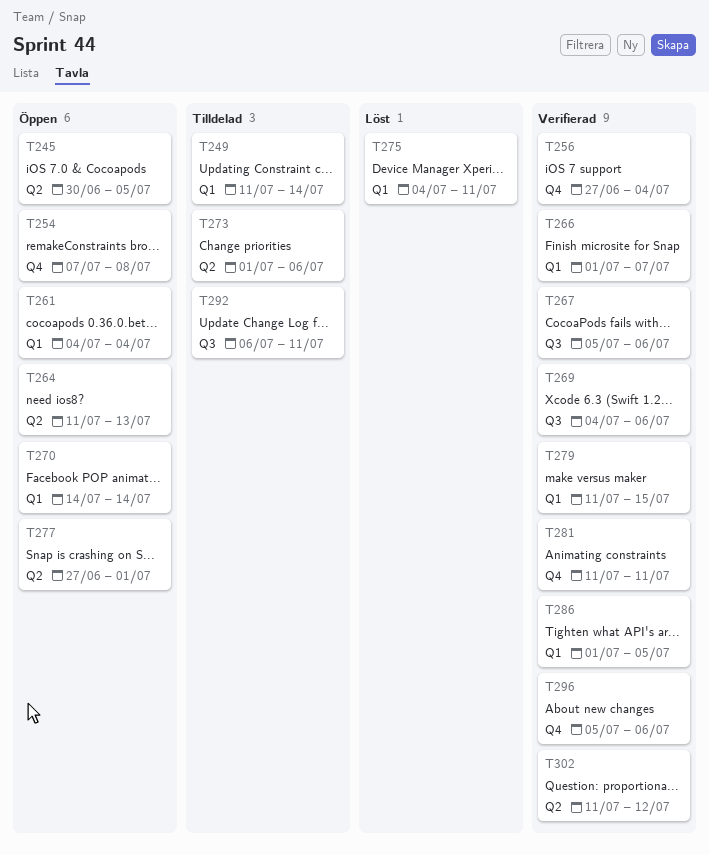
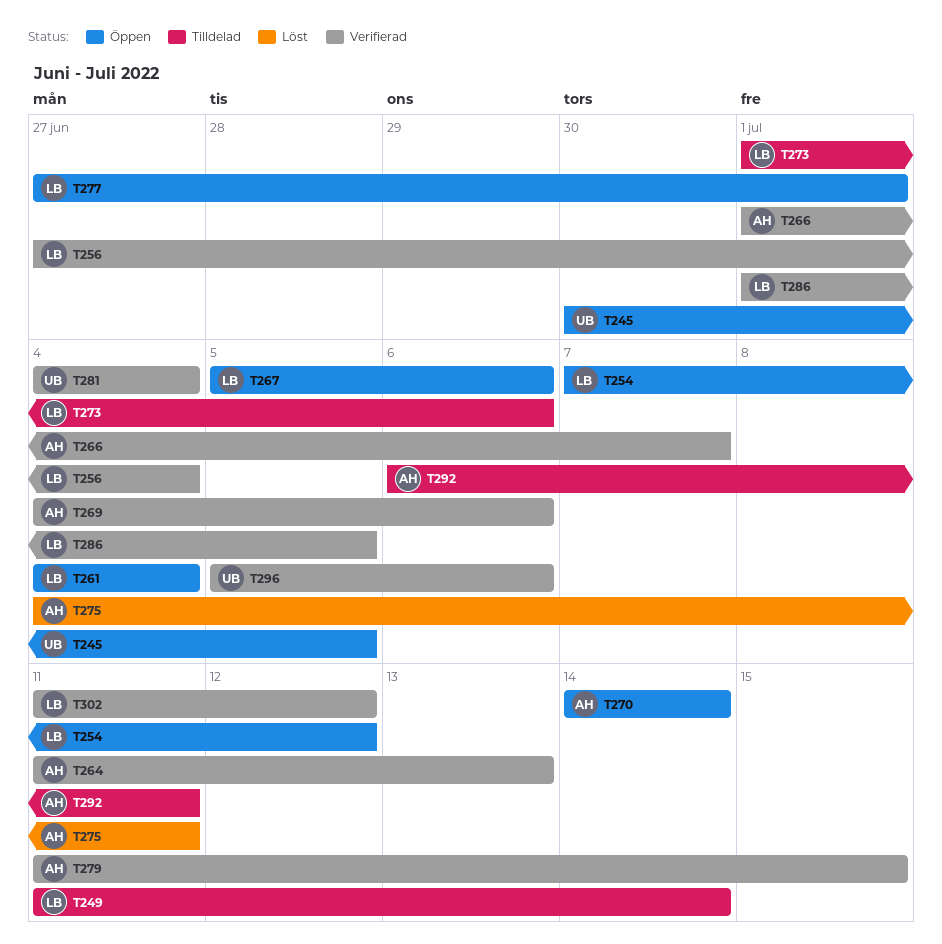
T254, due: Jul 8 -> Jul 12
T264, status: Öppen -> Verifierad
T267, status: Verifierad -> Öppen
T281, start: Jul 11 -> Jul 4
T281, due: Jul 11 -> Jul 4

